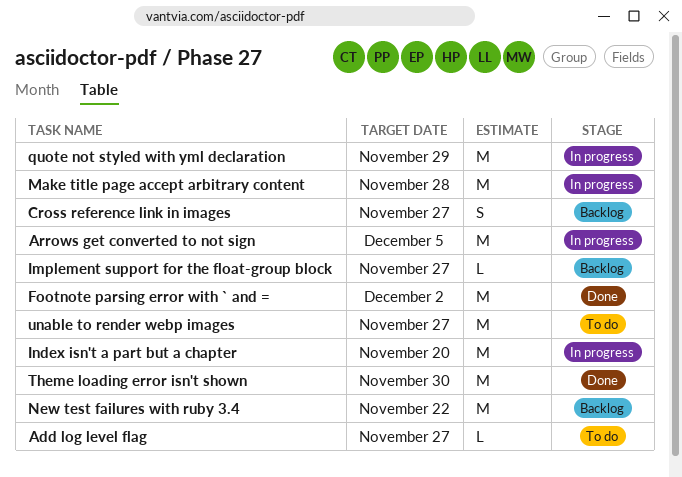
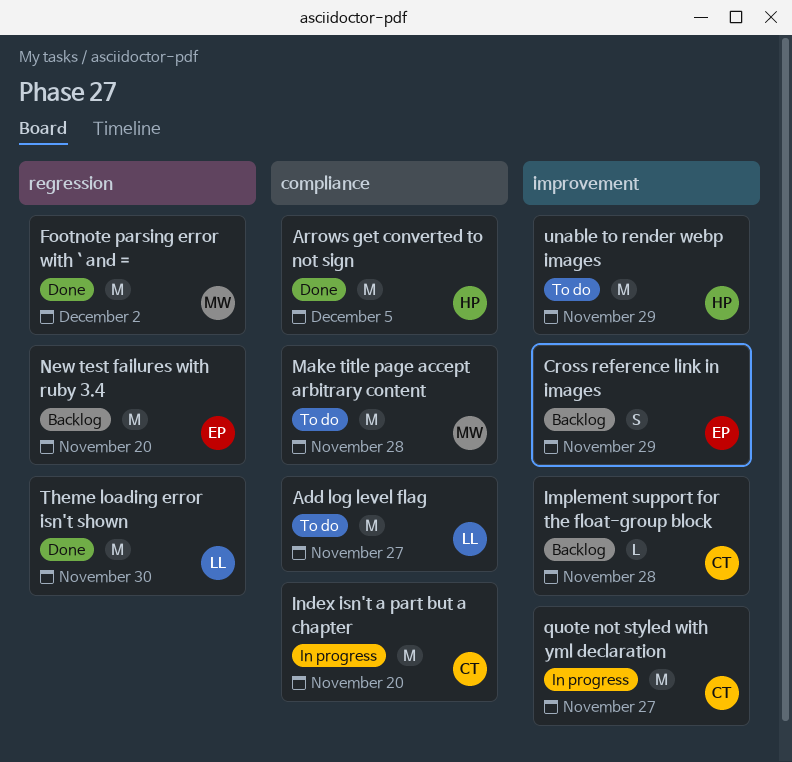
Add log level flag, estimate: L -> M
Arrows get converted to not sign, status: In progress -> Done
Cross reference link in images, due: Nov 27 -> Nov 29
Implement support for the float-group block, due: Nov 27 -> Nov 28
Make title page accept arbitrary content, status: In progress -> To do
New test failures with ruby 3.4, due: Nov 22 -> Nov 20
quote not styled with yml declaration, due: Nov 29 -> Nov 27
unable to render webp images, due: Nov 27 -> Nov 29

